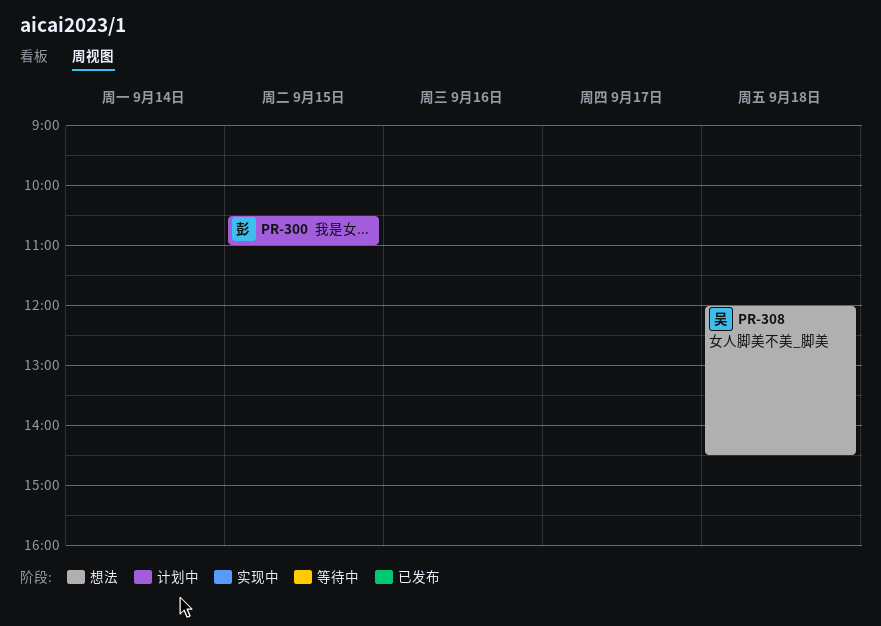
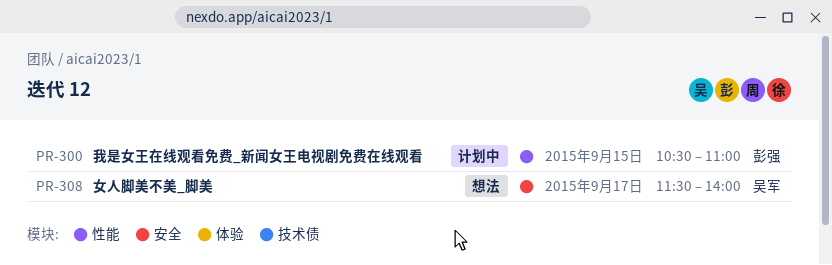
PR-308, day: Sep 18 -> Sep 17
PR-308, begins: 12:00 -> 11:30
PR-308, ends: 14:30 -> 14:00

